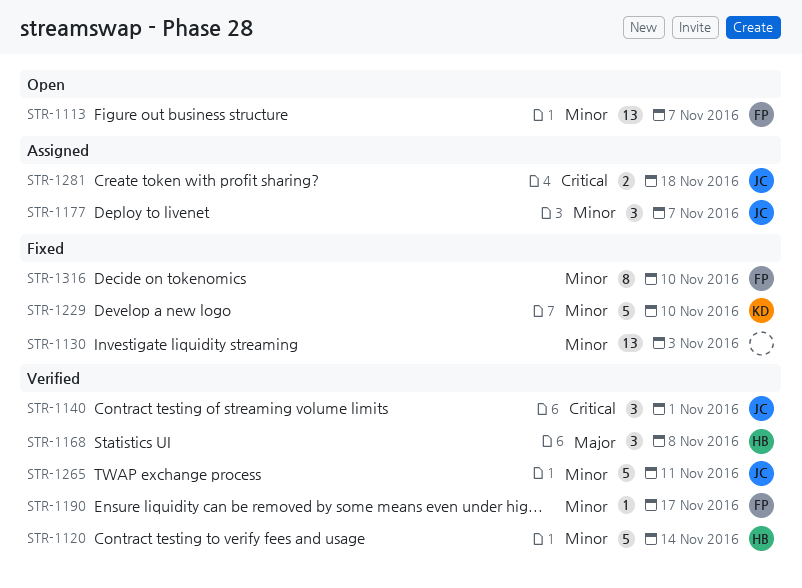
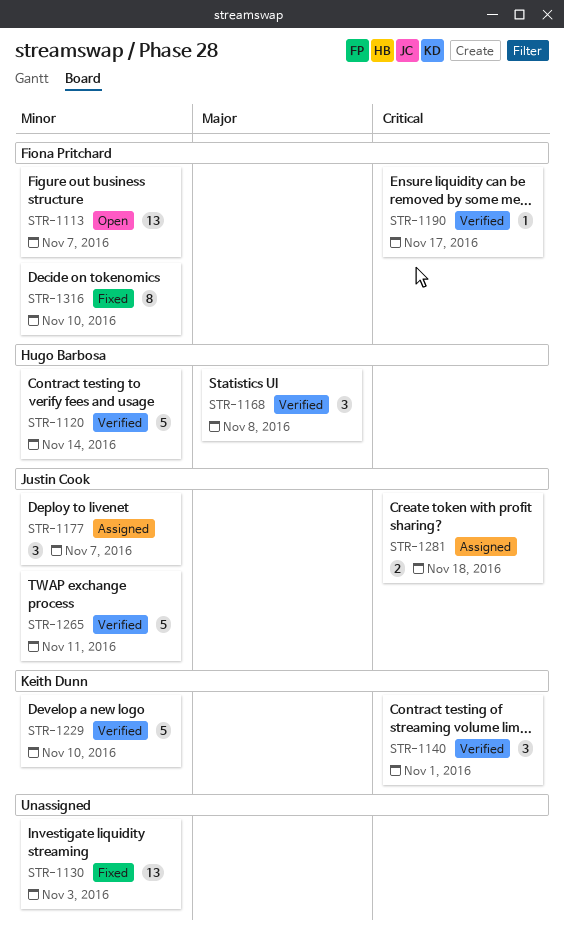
STR-1140, owner: Justin Cook -> Keith Dunn
STR-1190, priority: Minor -> Critical
STR-1229, status: Fixed -> Verified

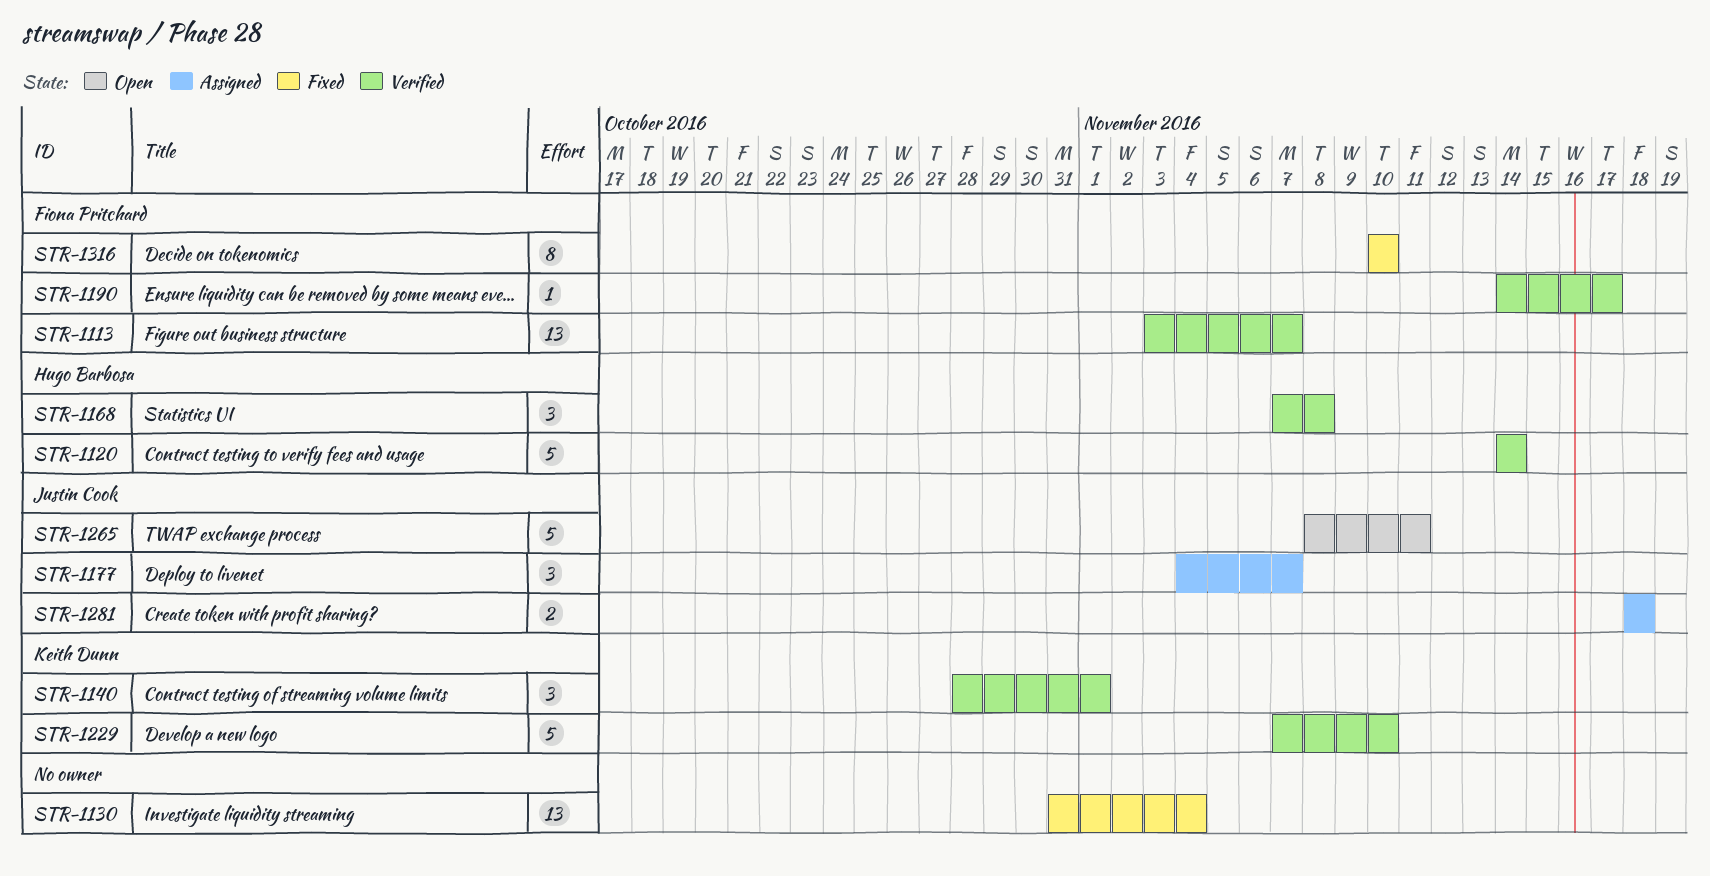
STR-1113, status: Open -> Verified
STR-1130, due: Nov 3 -> Nov 4
STR-1265, status: Verified -> Open

